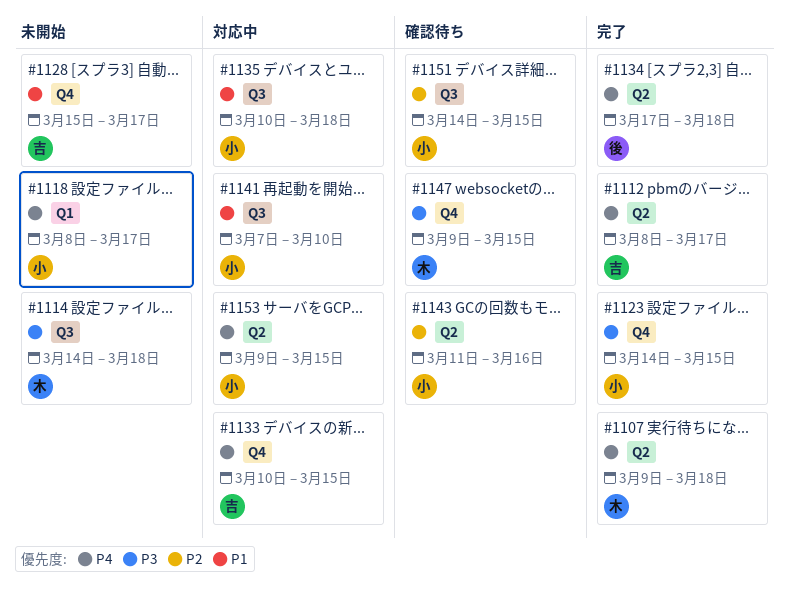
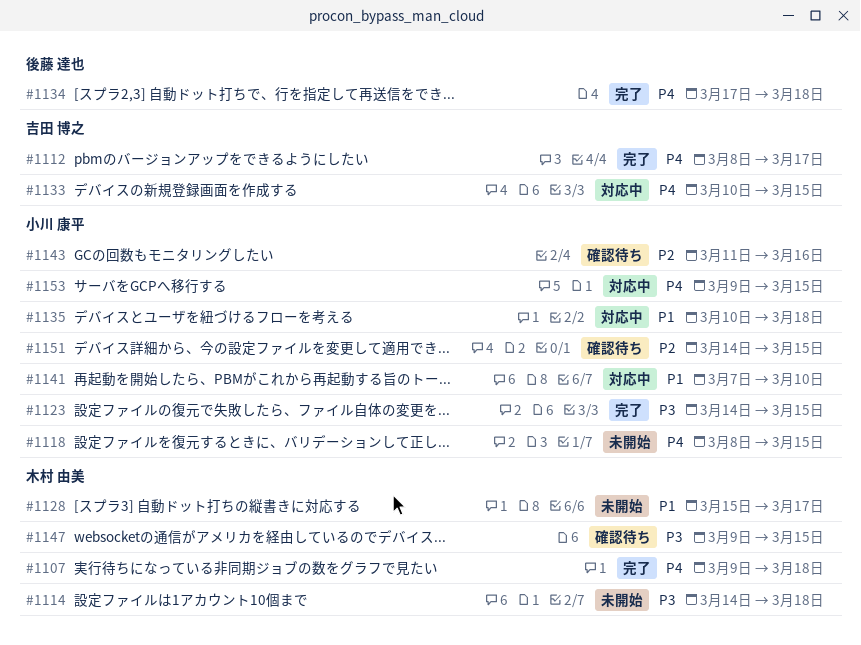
#1118, due: Mar 17 -> Mar 15
#1128, owner: 吉田 博之 -> 木村 由美

